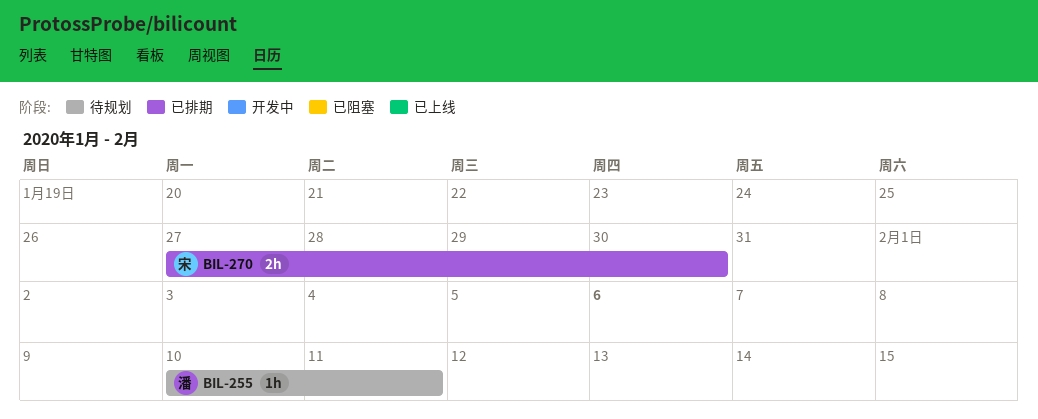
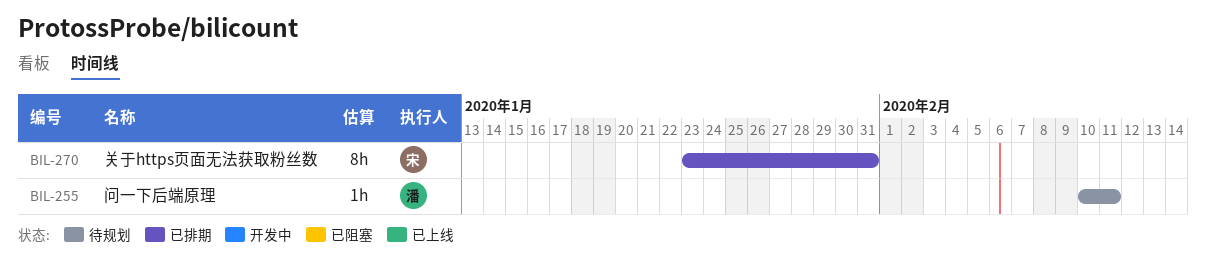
BIL-270, estimate: 2h -> 8h
BIL-270, start: Jan 27 -> Jan 23
BIL-270, due: Jan 30 -> Jan 31

